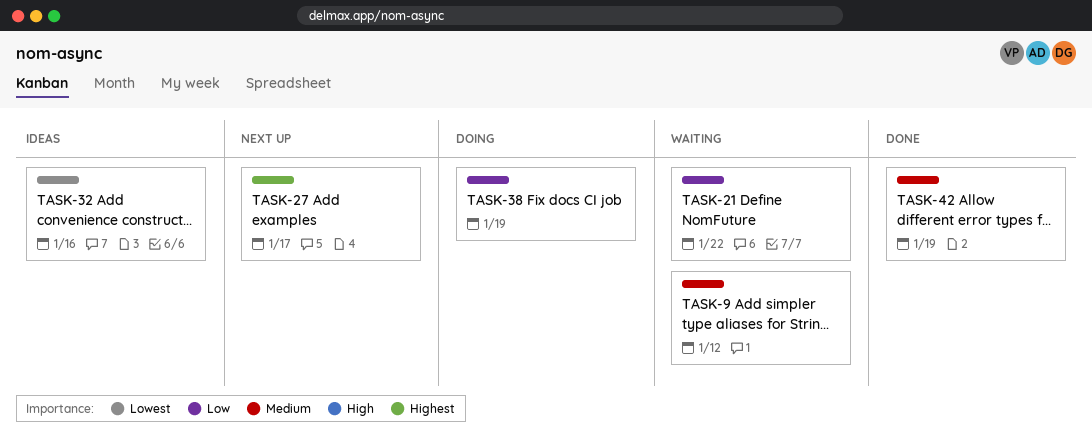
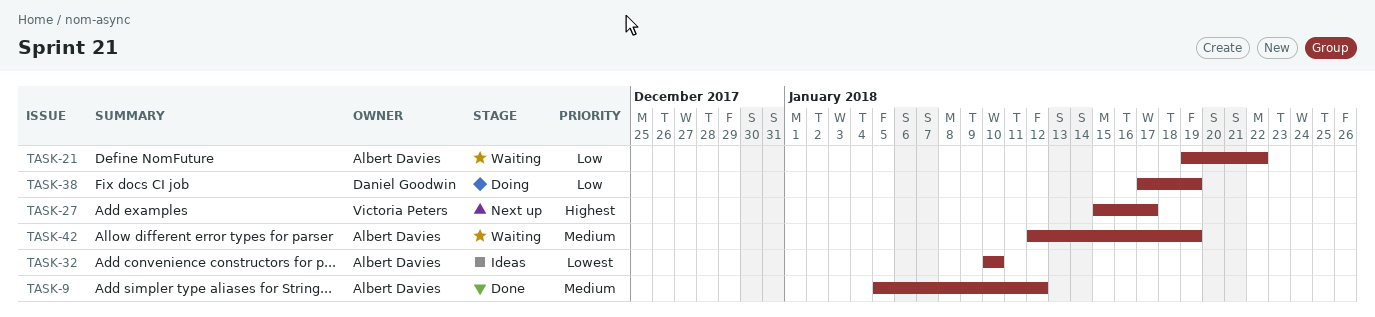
TASK-9, status: Waiting -> Done
TASK-32, due: Jan 16 -> Jan 10
TASK-42, status: Done -> Waiting

